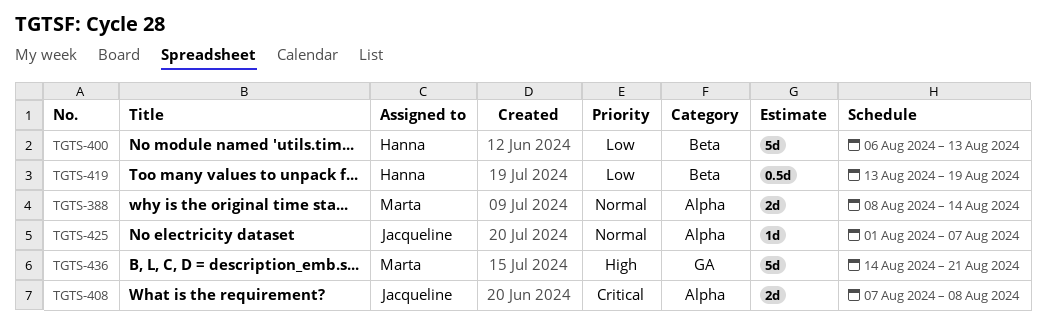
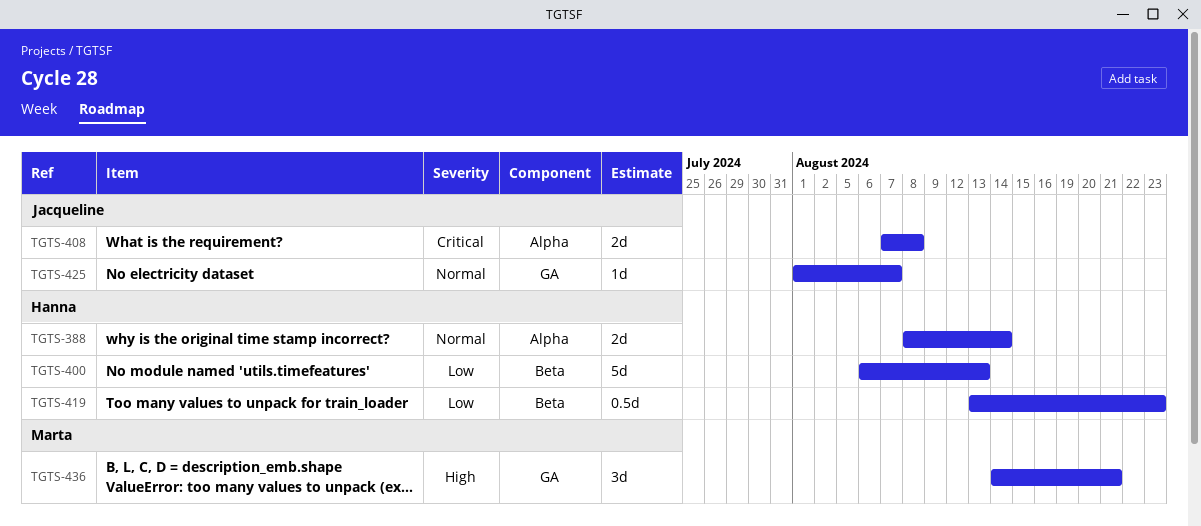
TGTS-388, owner: Marta -> Hanna
TGTS-419, due: Aug 19 -> Aug 23
TGTS-425, label: Alpha -> GA
TGTS-436, estimate: 5d -> 3d

